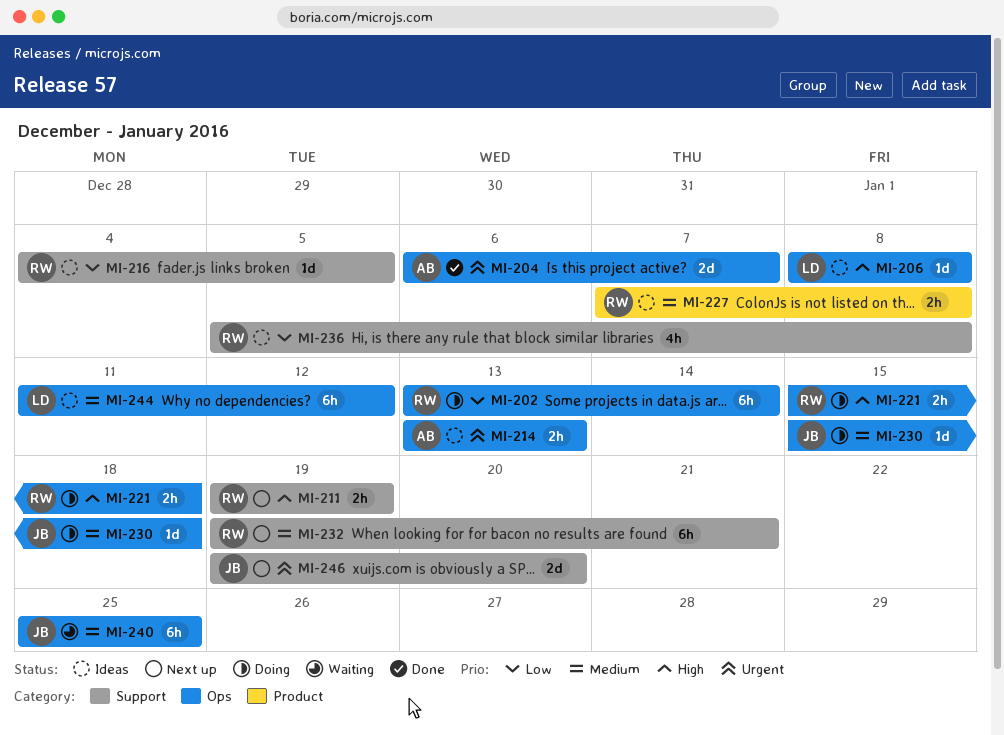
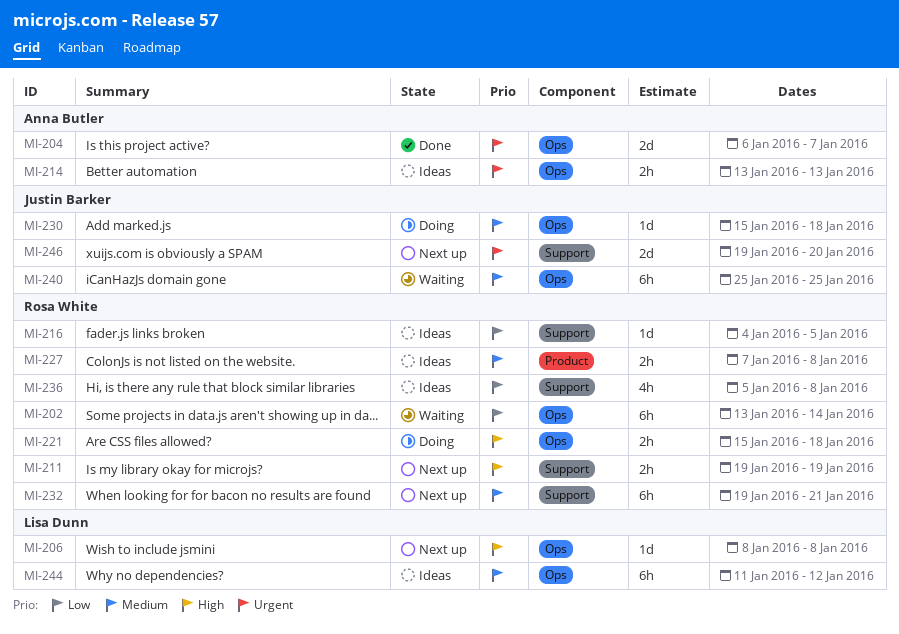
MI-202, status: Doing -> Waiting
MI-206, status: Ideas -> Next up

